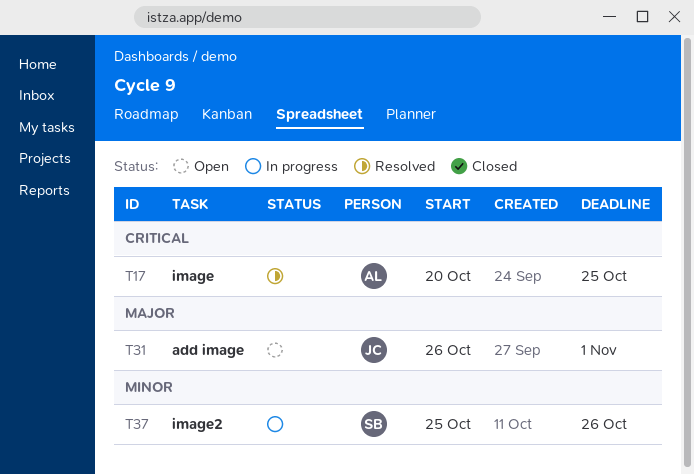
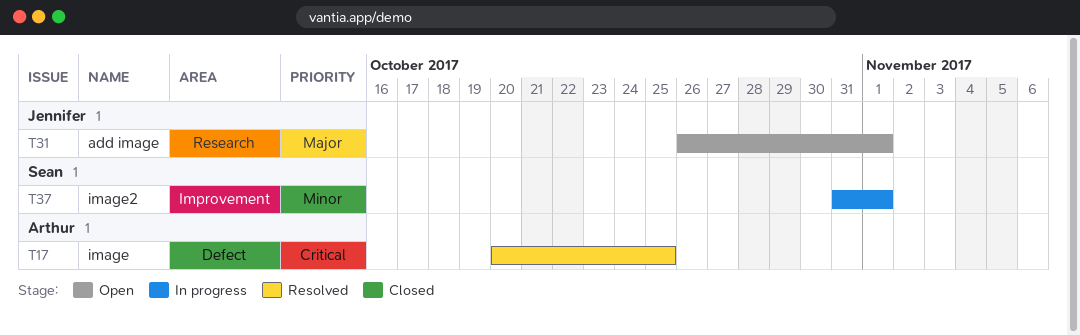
T37, start: Oct 25 -> Oct 31
T37, due: Oct 26 -> Nov 1

